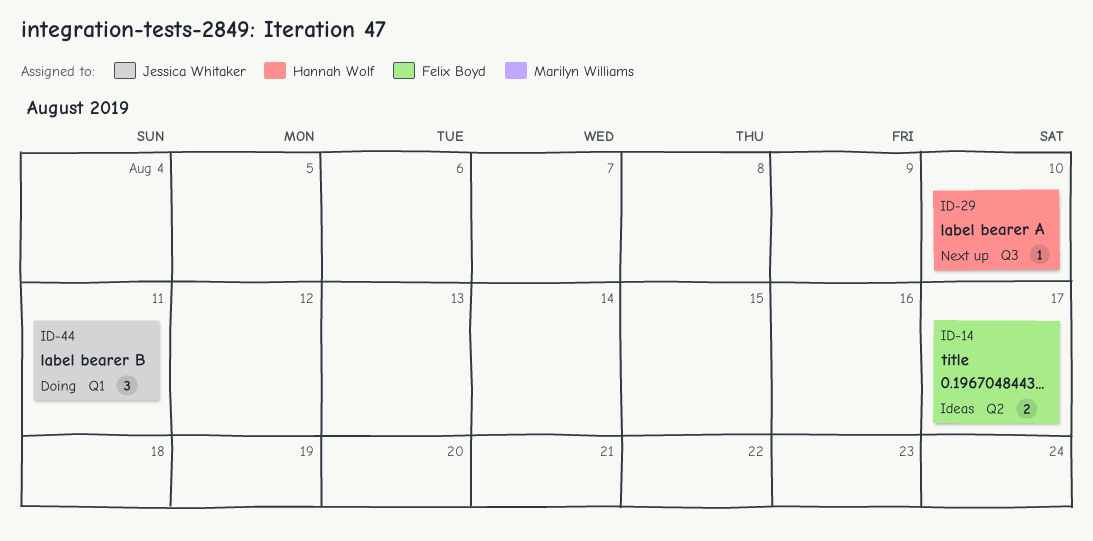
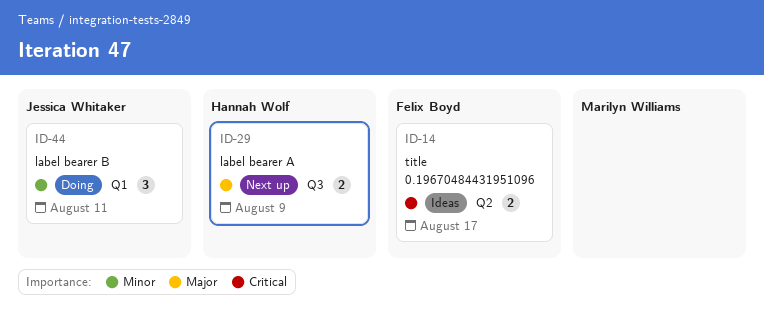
ID-29, estimate: 1 -> 2
ID-29, due: Aug 10 -> Aug 9

